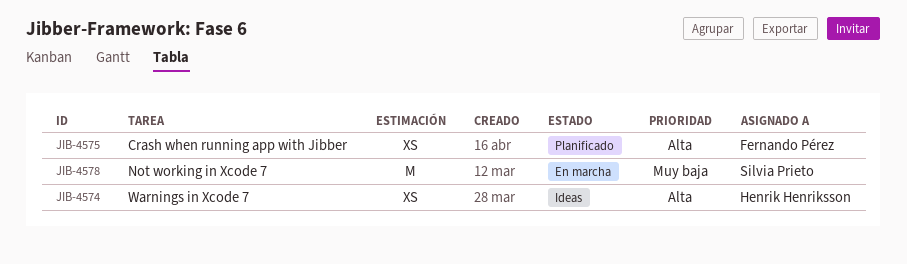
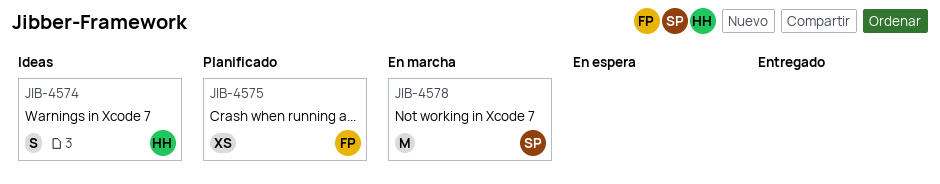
JIB-4574, estimate: XS -> S

